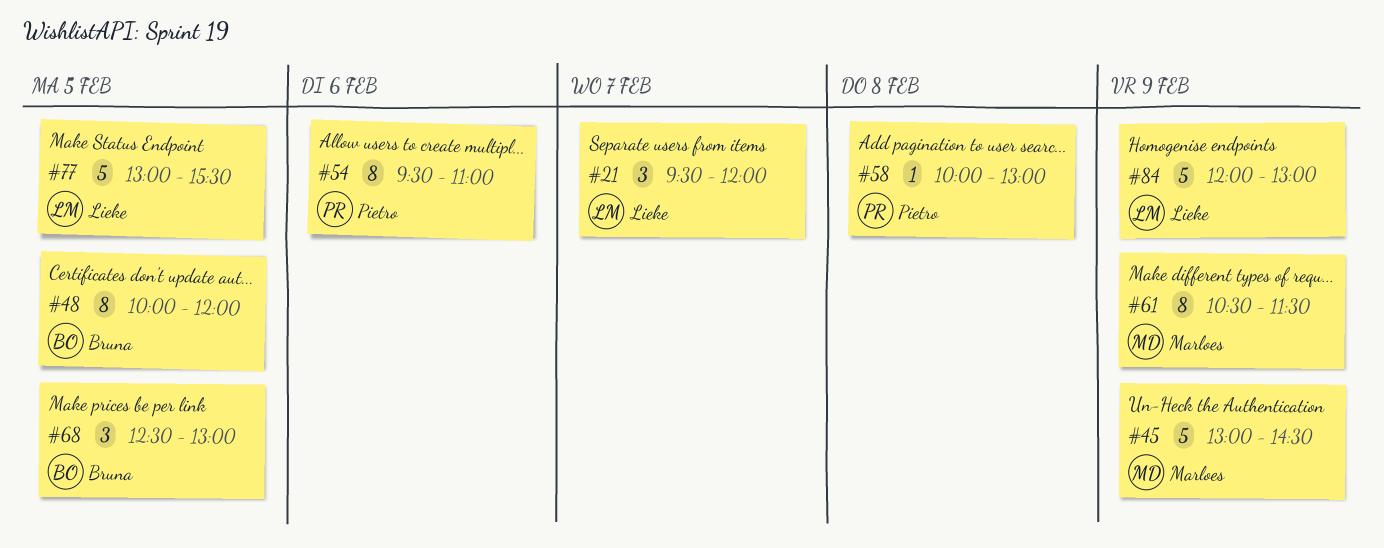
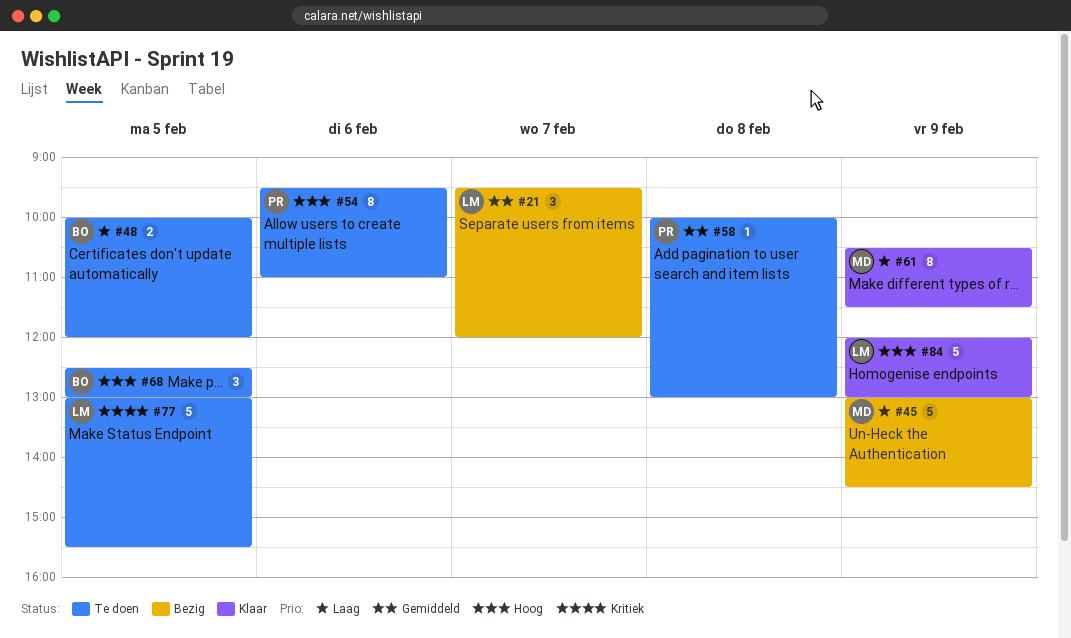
#48, estimate: 8 -> 2

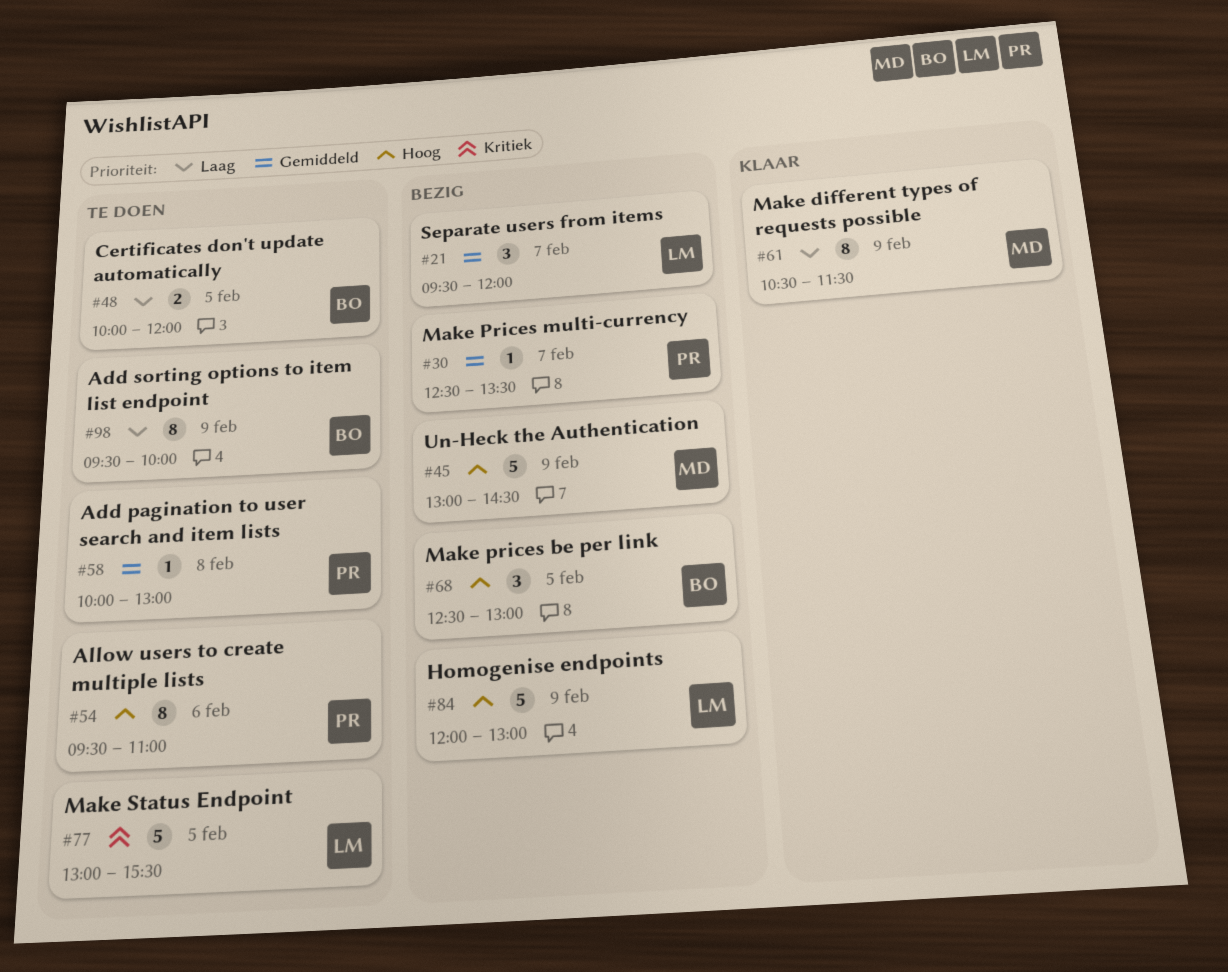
#30: none -> present
#45, priority: Laag -> Hoog
#68, status: Te doen -> Bezig
#84, status: Klaar -> Bezig
#98: none -> present

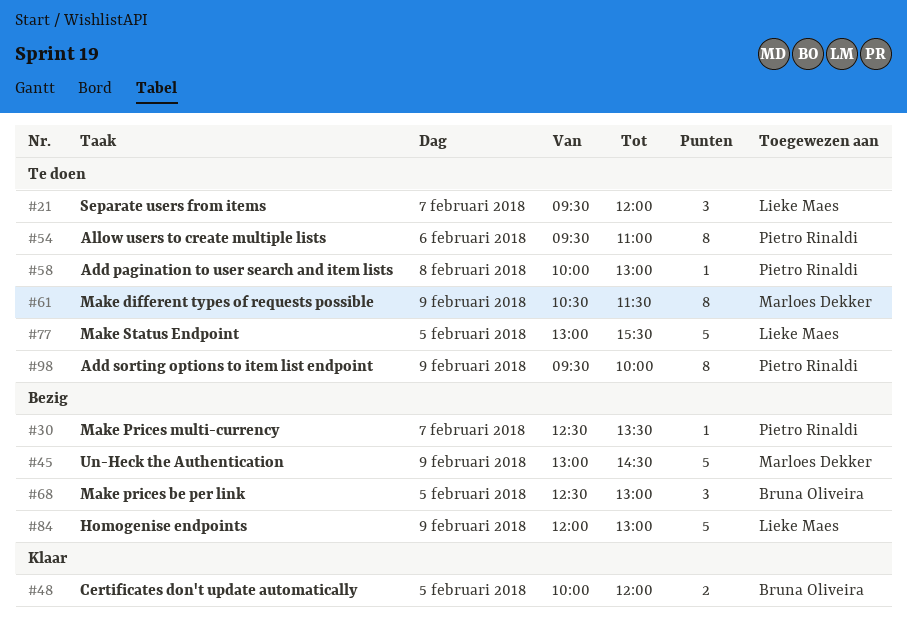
#21, status: Bezig -> Te doen
#48, status: Te doen -> Klaar
#61, status: Klaar -> Te doen
#98, owner: Bruna Oliveira -> Pietro Rinaldi

